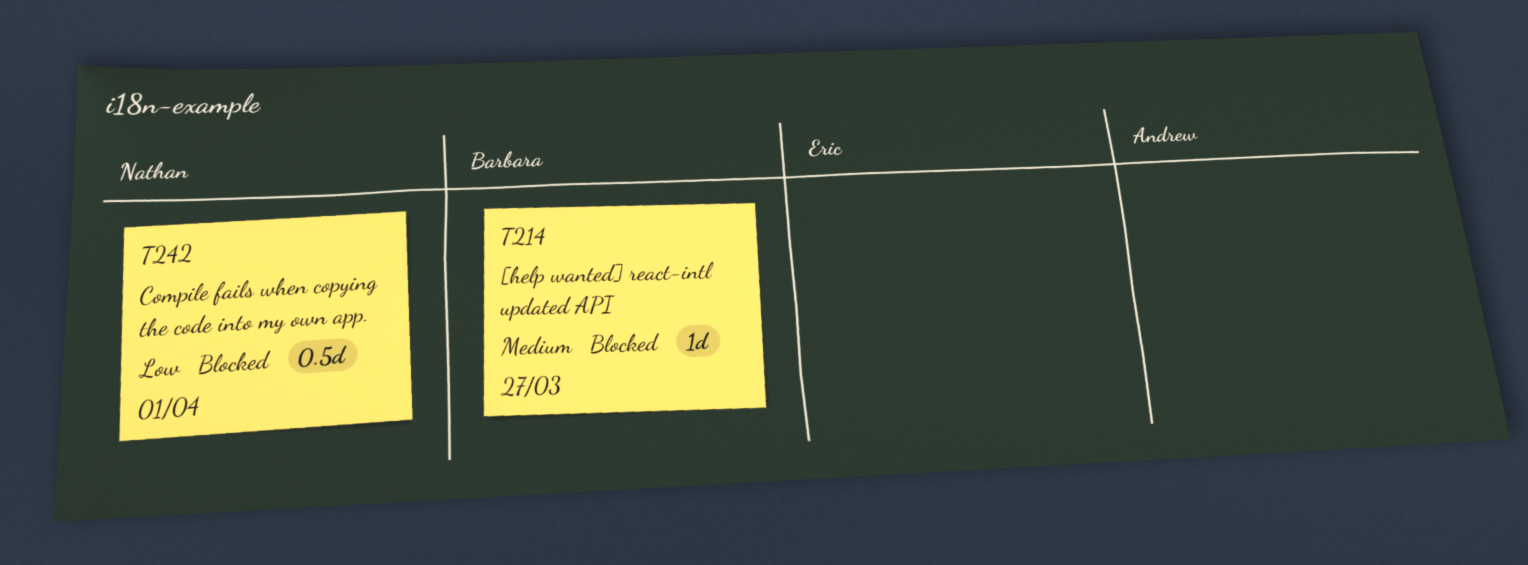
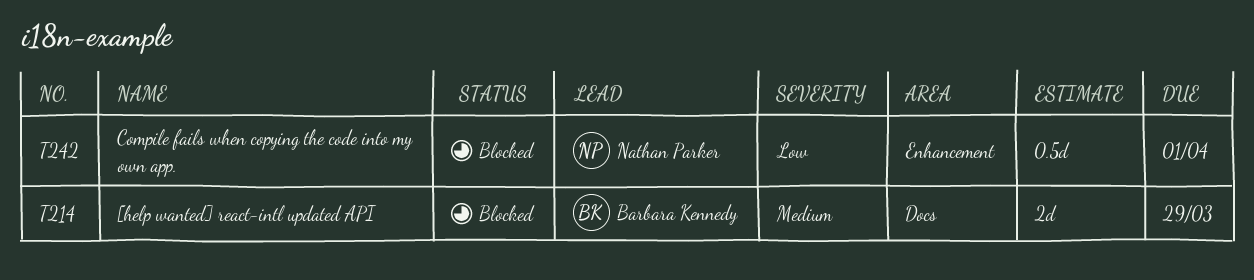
T214, estimate: 1d -> 2d
T214, due: Mar 27 -> Mar 29

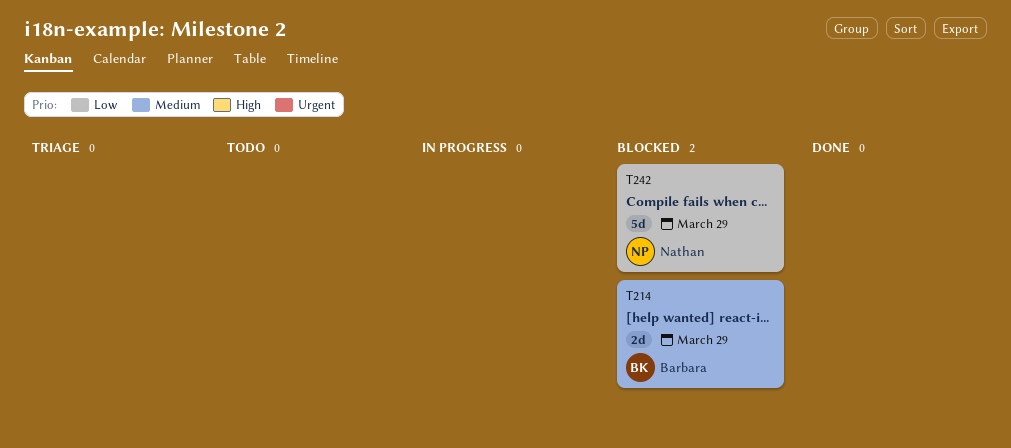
T242, estimate: 0.5d -> 5d
T242, due: Apr 1 -> Mar 29

